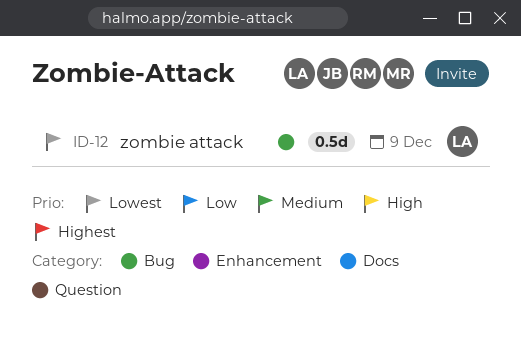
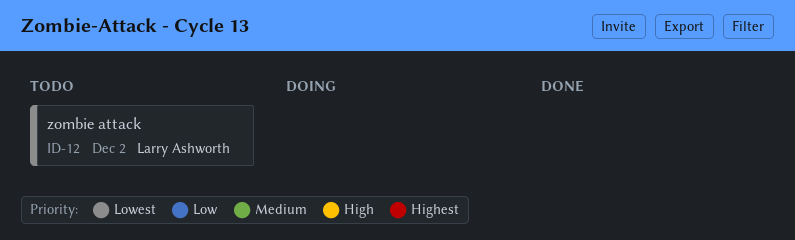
ID-12, due: Dec 9 -> Dec 2

